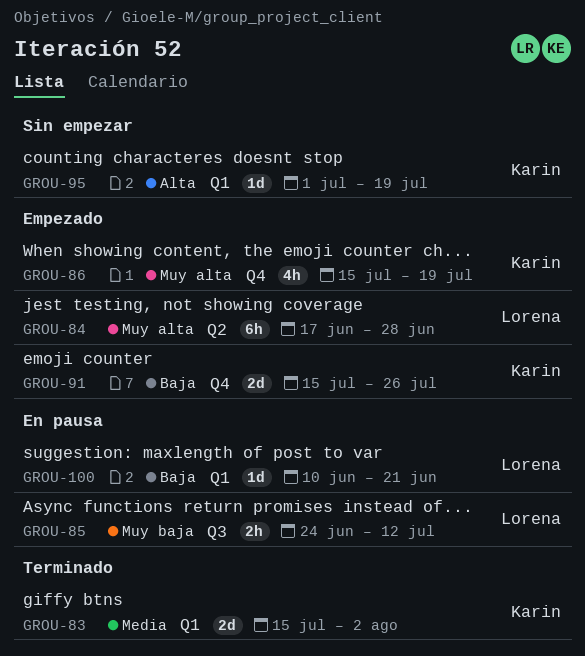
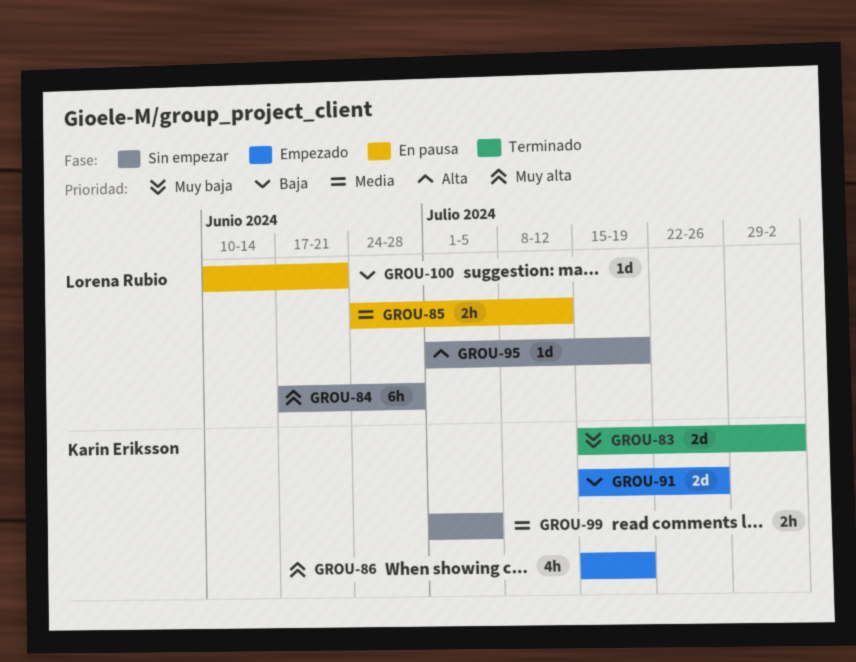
GROU-83, priority: Media -> Muy baja
GROU-84, status: Empezado -> Sin empezar
GROU-85, priority: Muy baja -> Media
GROU-95, owner: Karin Eriksson -> Lorena Rubio
GROU-99: none -> present

